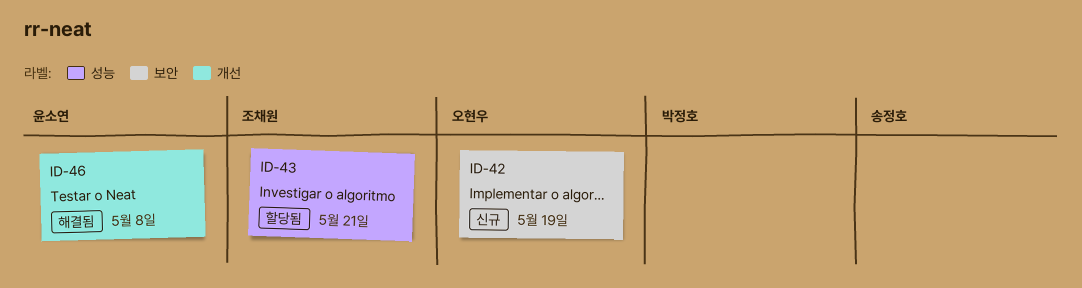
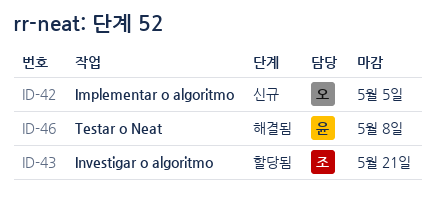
ID-42, due: May 19 -> May 5

